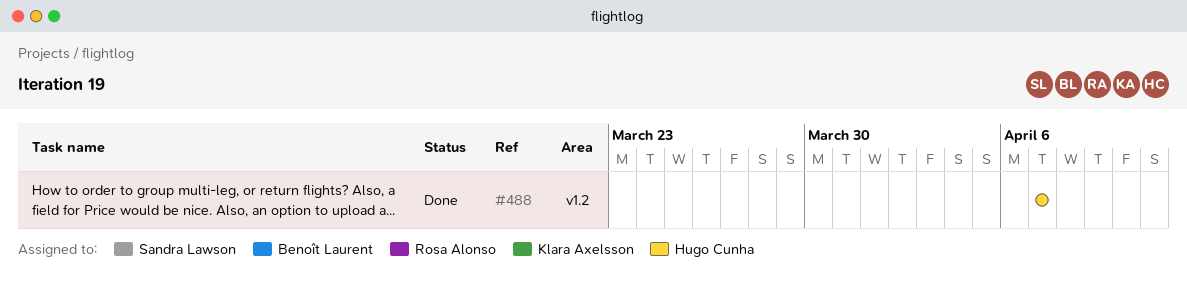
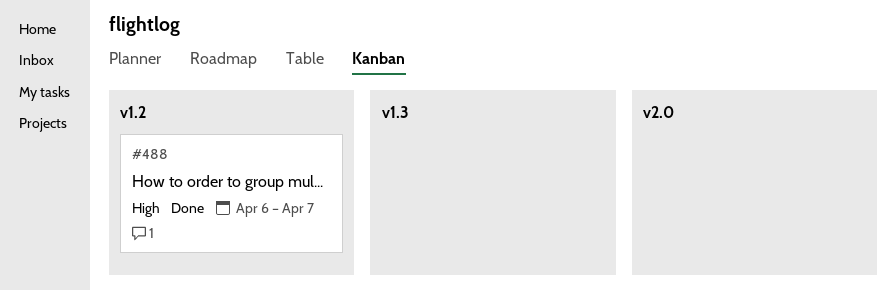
#488, start: Apr 7 -> Apr 6

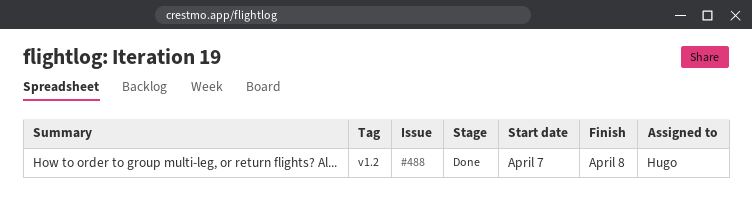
#488, start: Apr 6 -> Apr 7
#488, due: Apr 7 -> Apr 8

